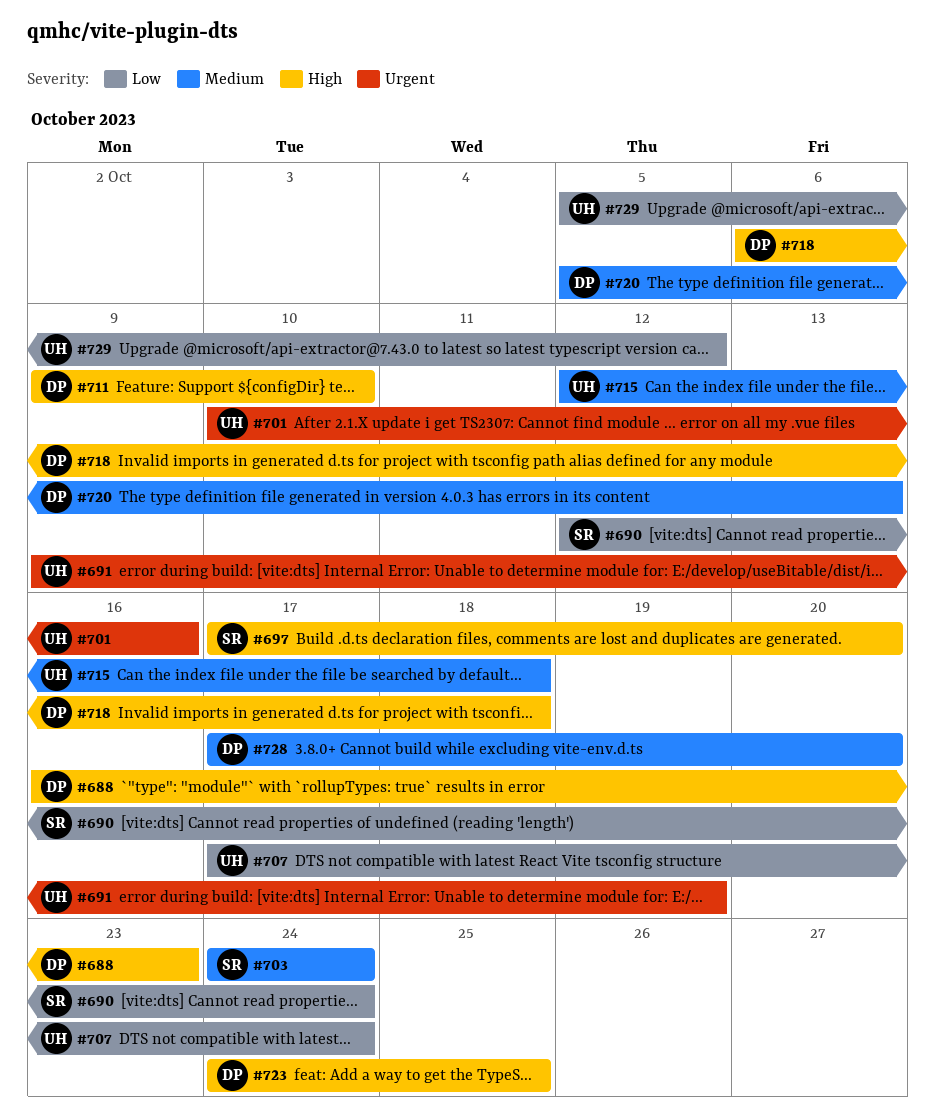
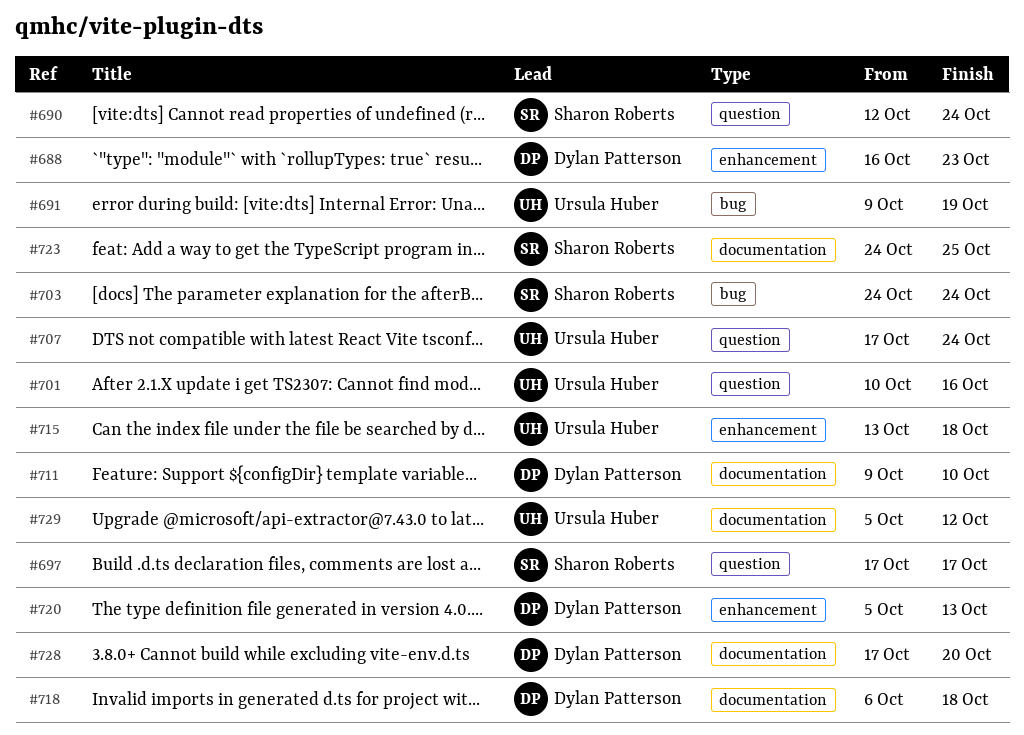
#697, due: Oct 20 -> Oct 17
#715, start: Oct 12 -> Oct 13
#723, owner: Dylan Patterson -> Sharon Roberts

